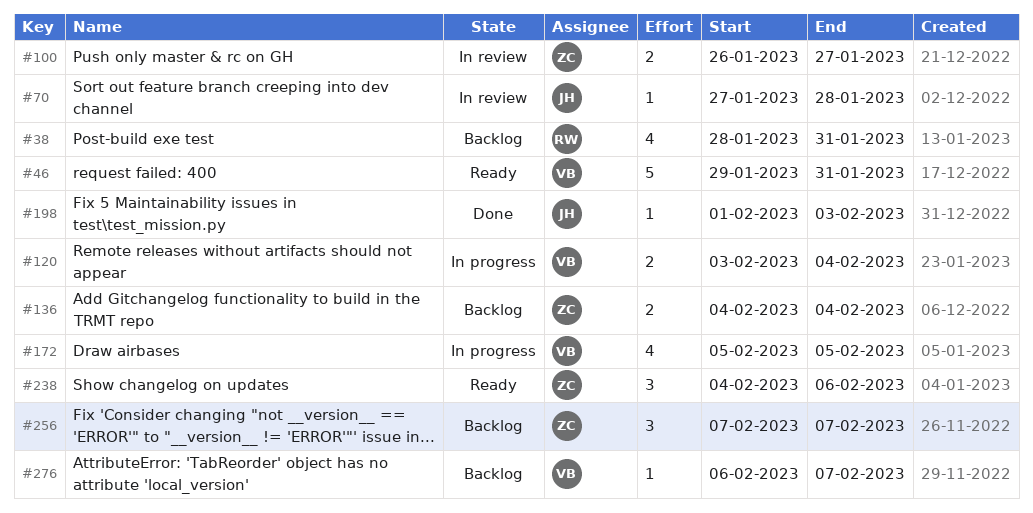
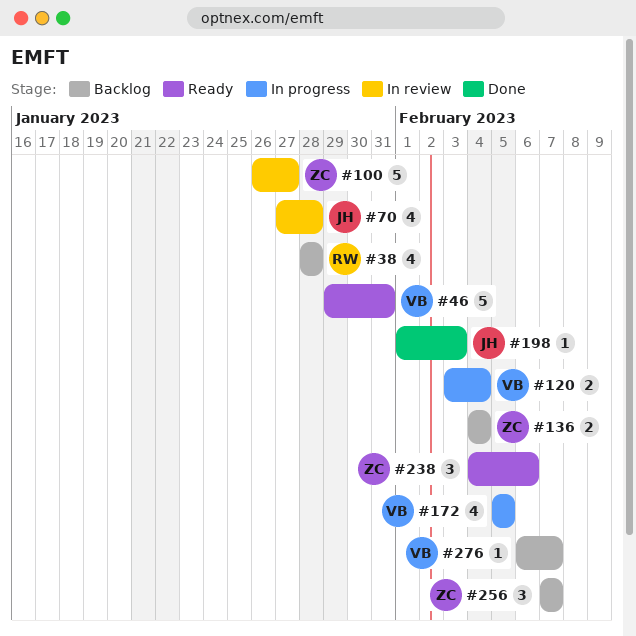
#38, due: Jan 31 -> Jan 28
#70, estimate: 1 -> 4
#100, estimate: 2 -> 5

